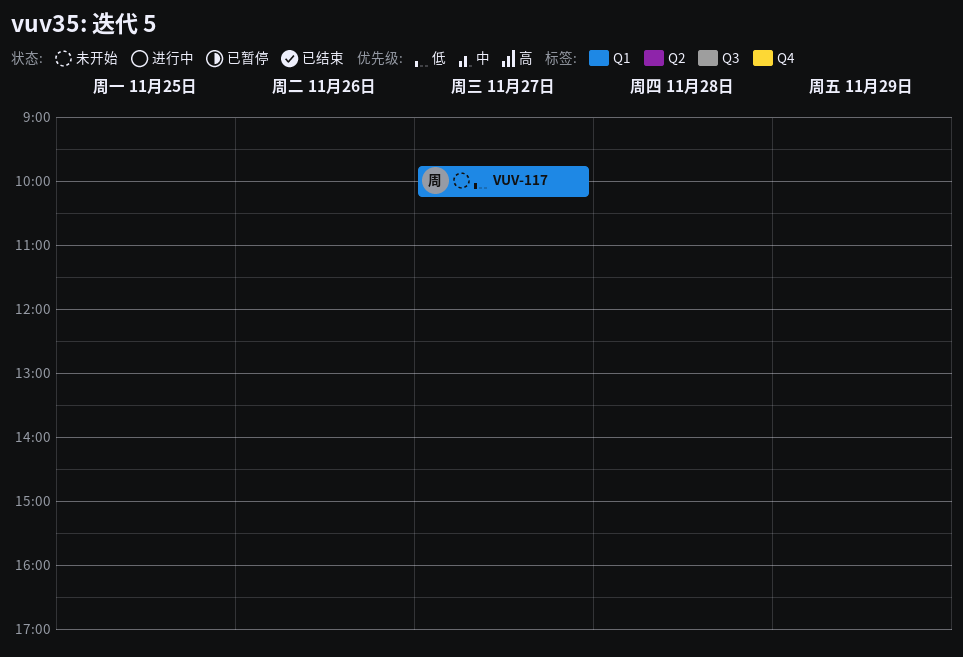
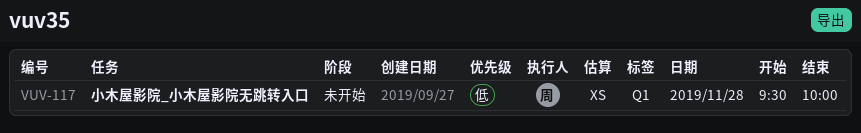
VUV-117, day: Nov 27 -> Nov 28
VUV-117, begins: 09:45 -> 09:30
VUV-117, ends: 10:15 -> 10:00

